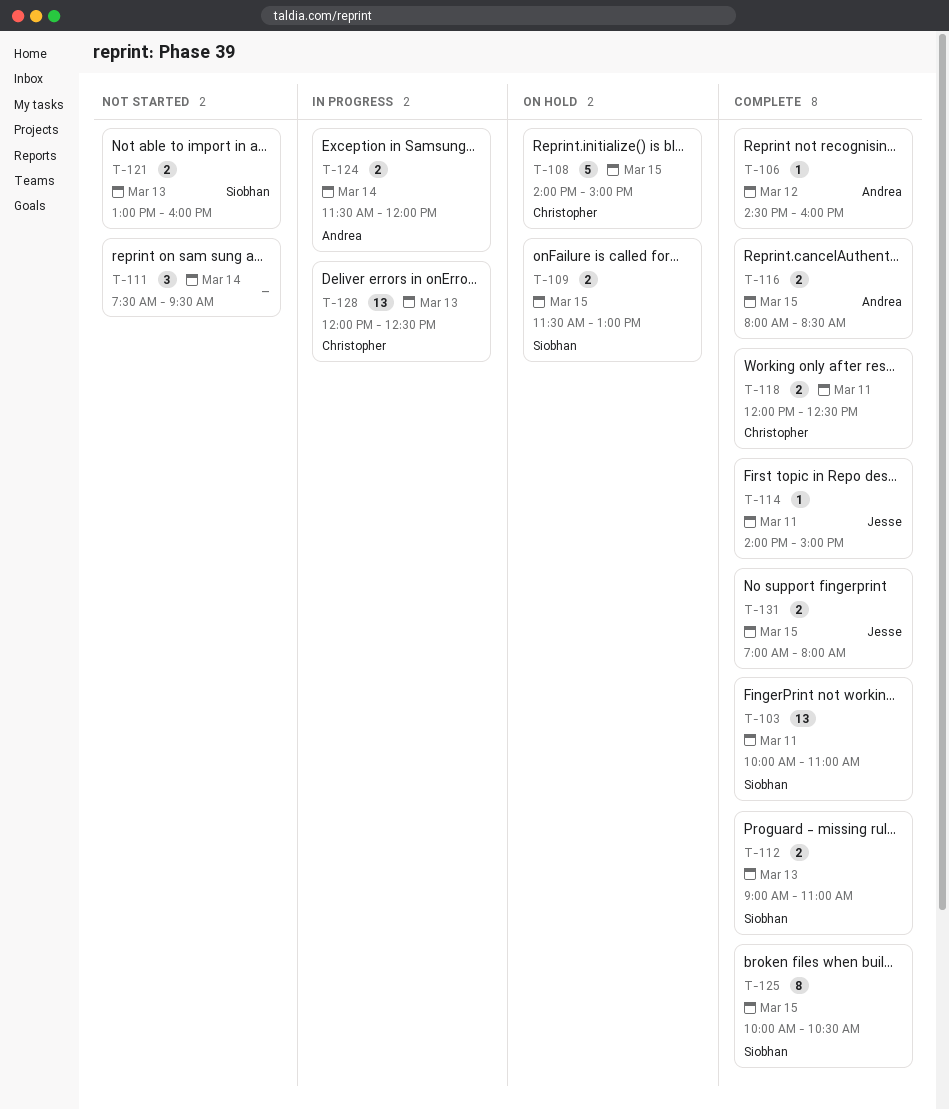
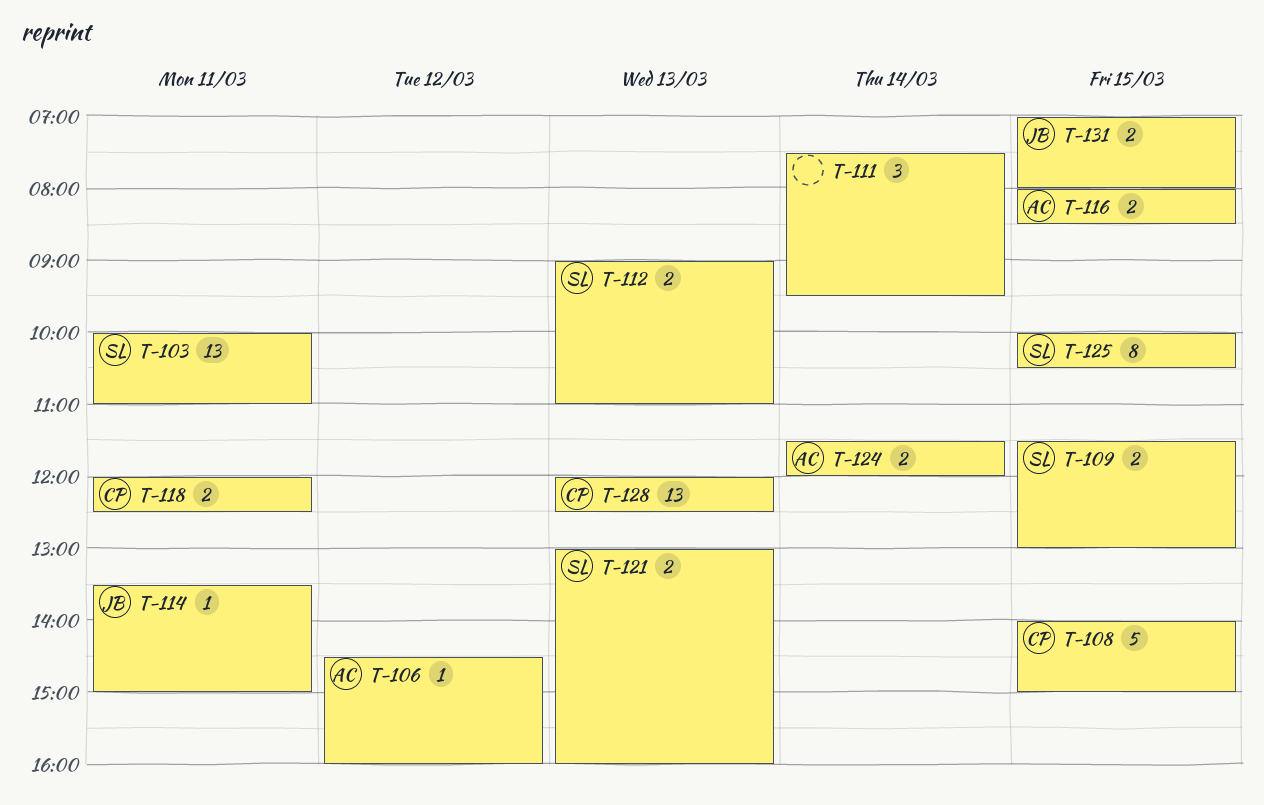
T-114, begins: 14:00 -> 13:30

